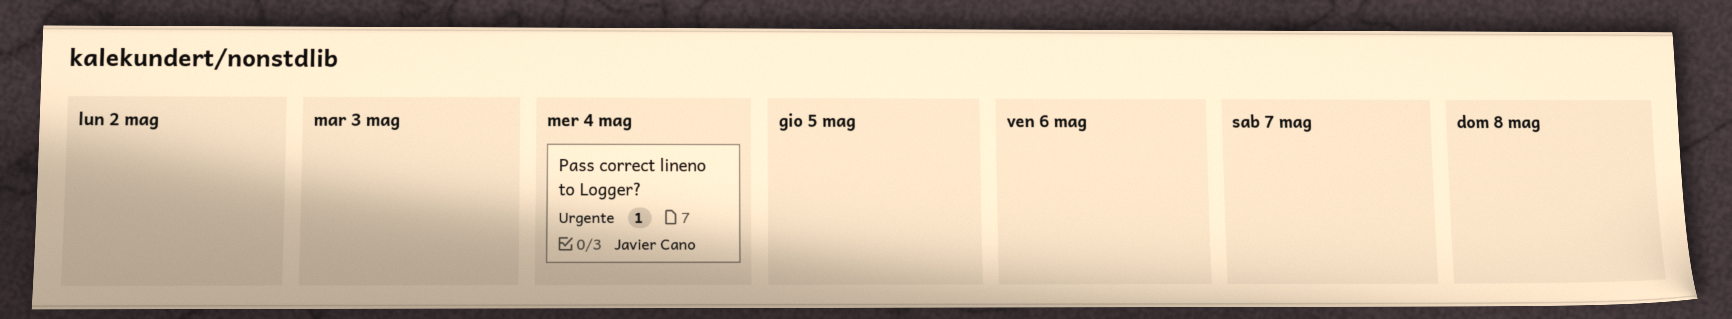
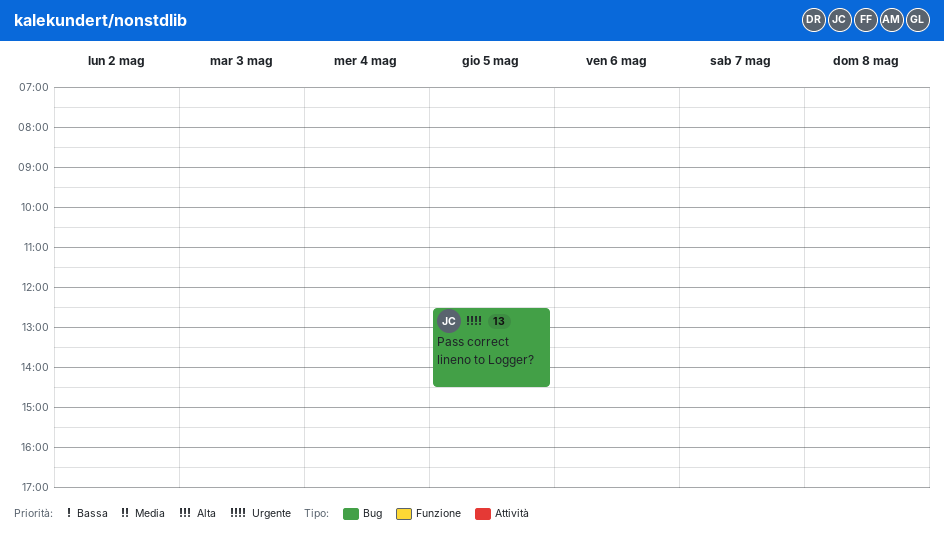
Pass correct lineno to Logger?, estimate: 1 -> 13
Pass correct lineno to Logger?, day: May 4 -> May 5

